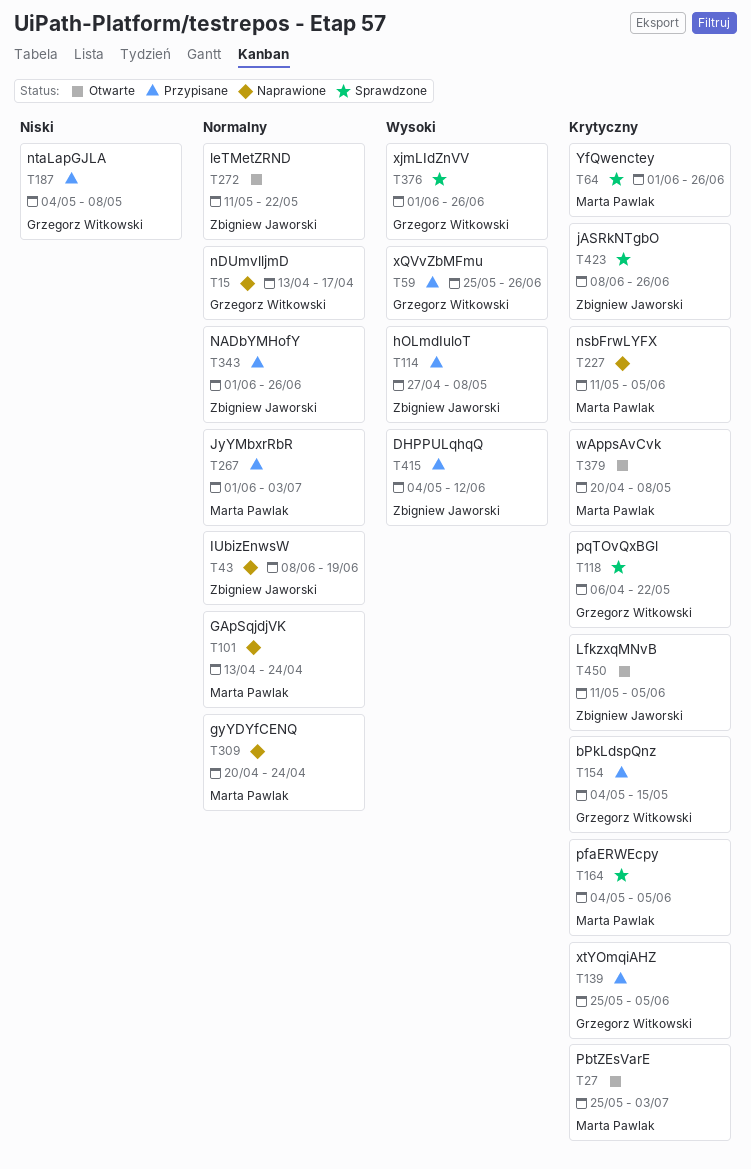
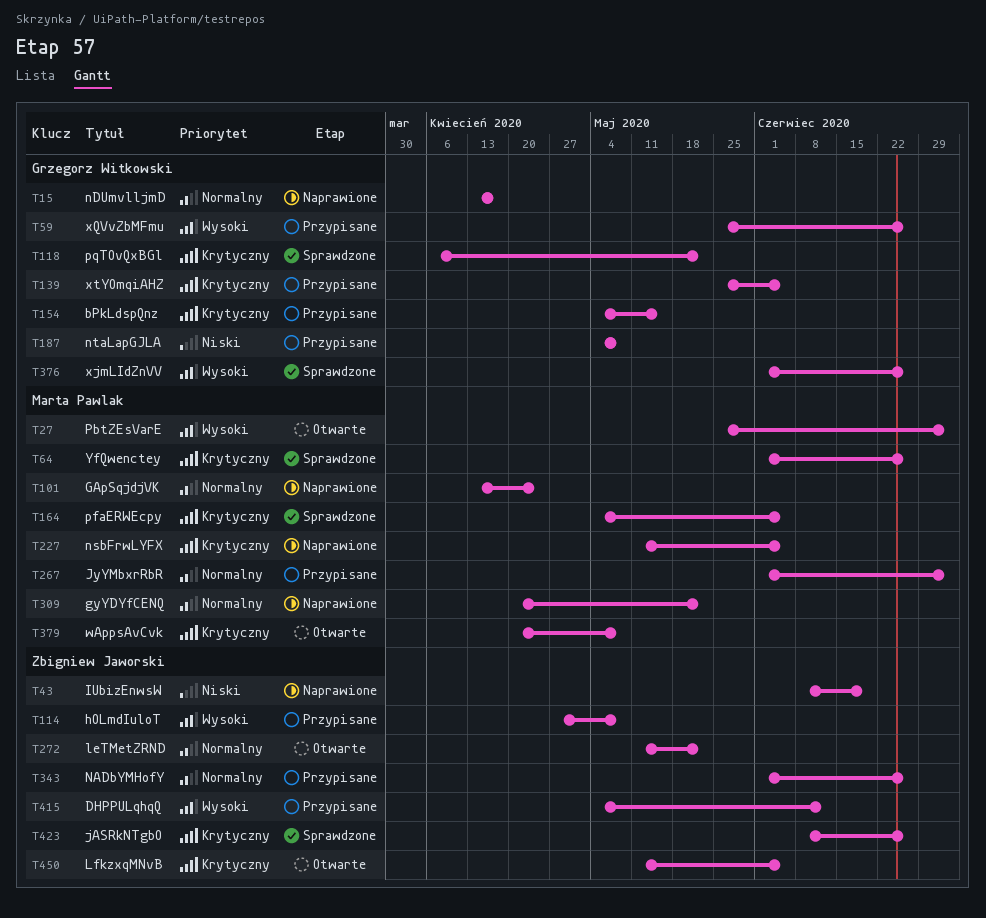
T27, priority: Krytyczny -> Wysoki
T43, priority: Normalny -> Niski
T309, due: Apr 24 -> May 22

